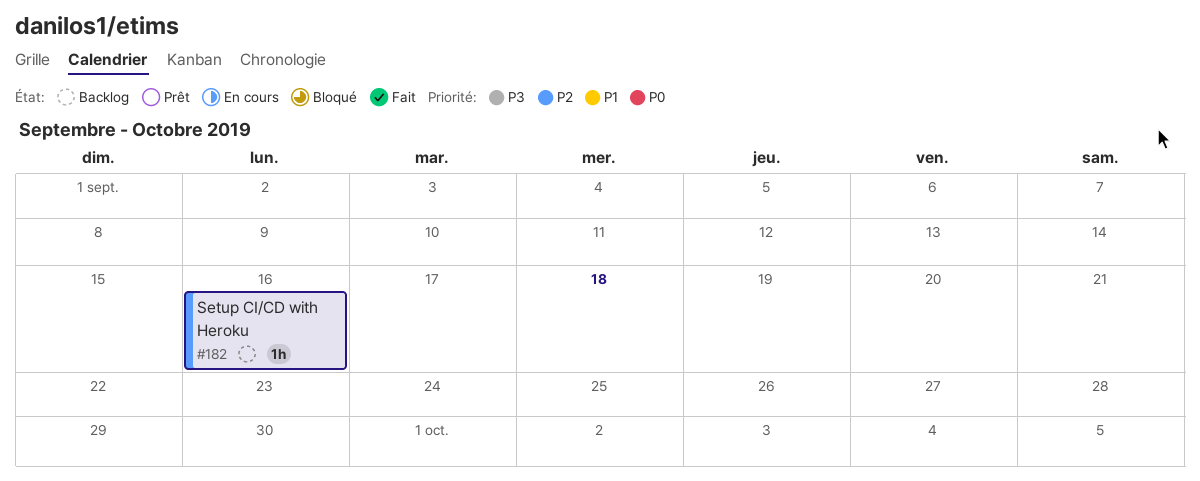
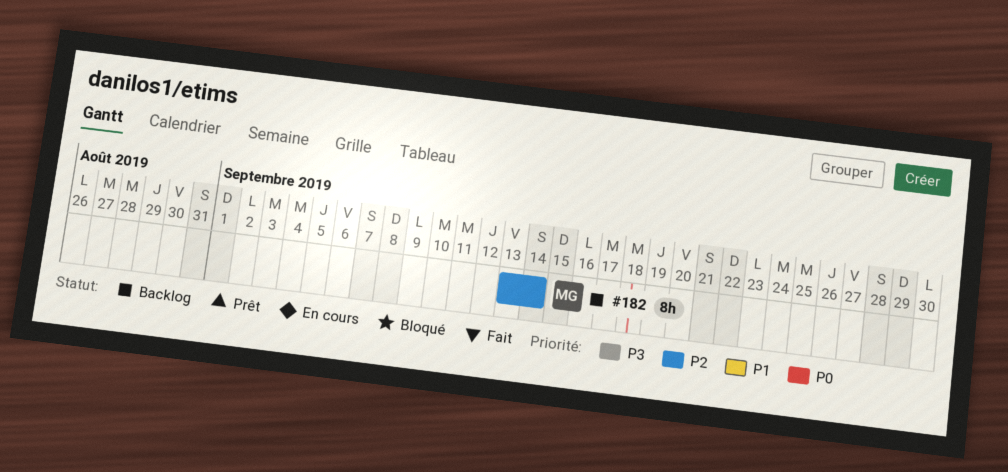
#182, estimate: 1h -> 8h
#182, due: Sep 16 -> Sep 14

